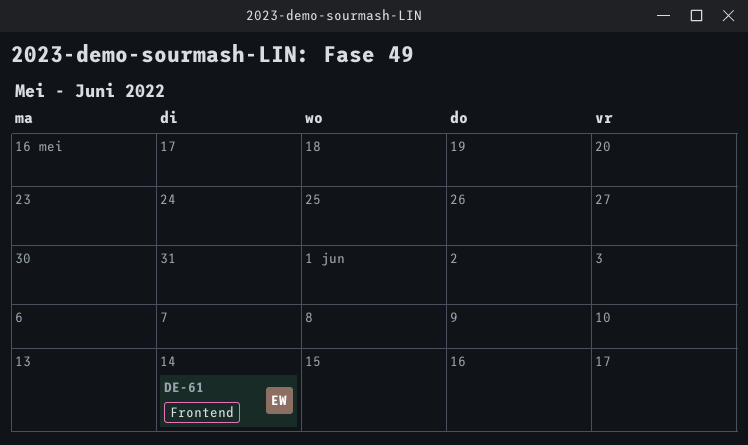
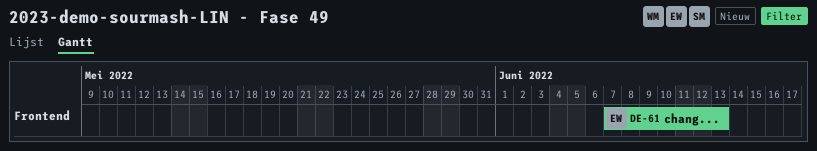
DE-61, due: Jun 14 -> Jun 13

